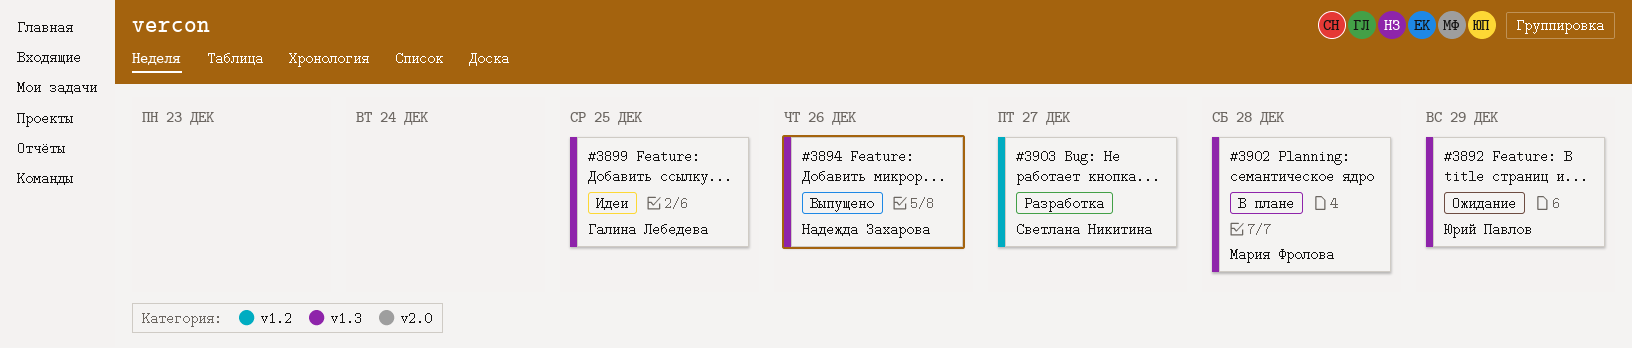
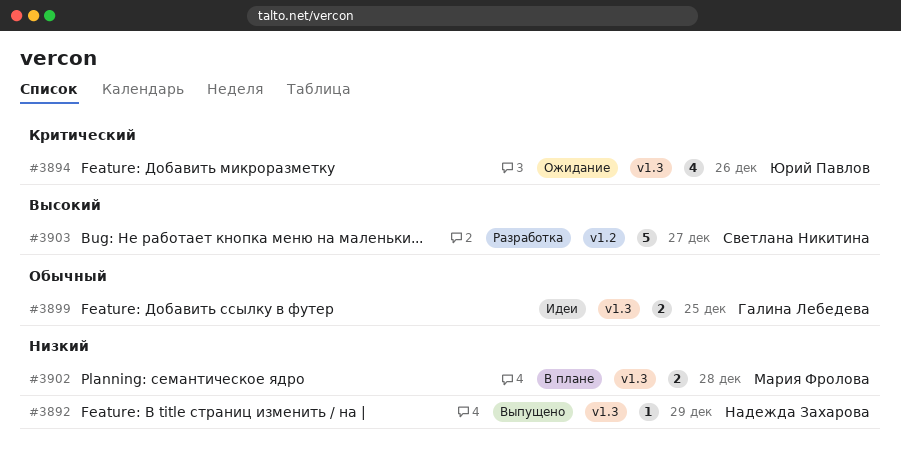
#3892, status: Ожидание -> Выпущено
#3892, owner: Юрий Павлов -> Надежда Захарова
#3894, status: Выпущено -> Ожидание
#3894, owner: Надежда Захарова -> Юрий Павлов

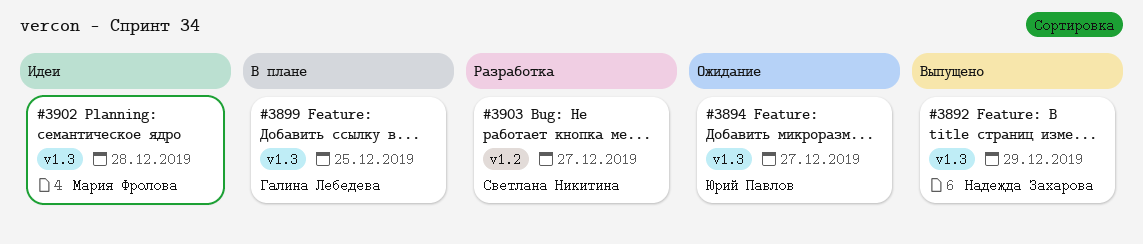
#3894, due: Dec 26 -> Dec 27
#3899, status: Идеи -> В плане
#3902, status: В плане -> Идеи

